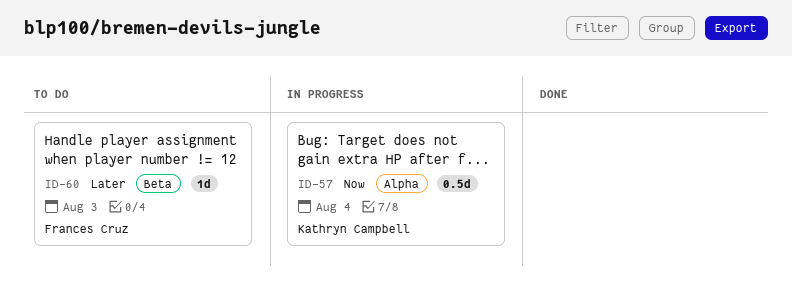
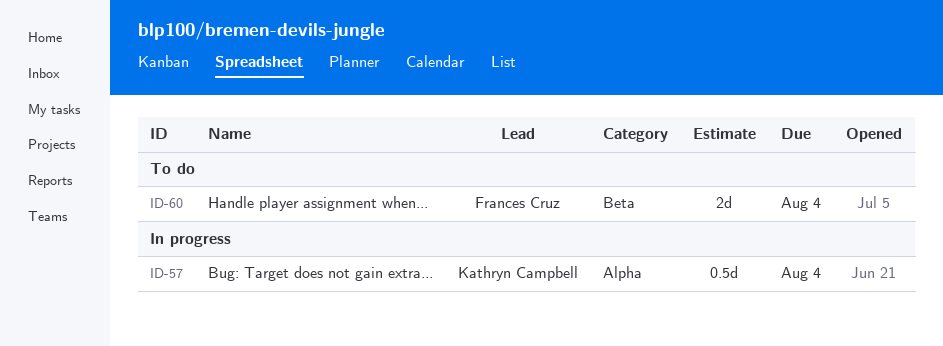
ID-60, estimate: 1d -> 2d
ID-60, due: Aug 3 -> Aug 4

